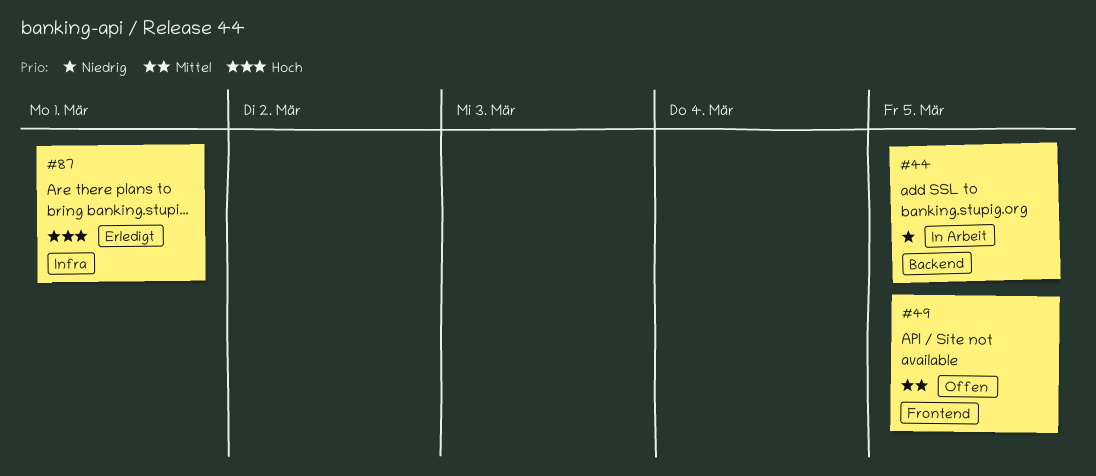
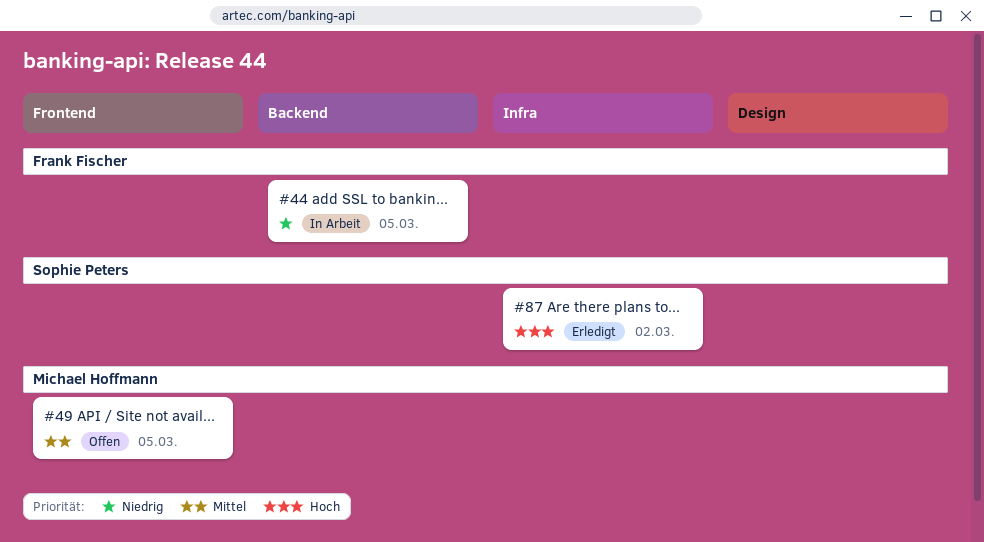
#87, due: Mar 1 -> Mar 2

